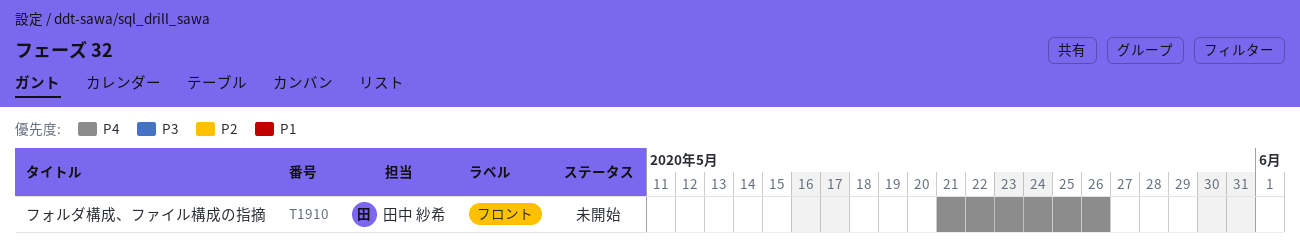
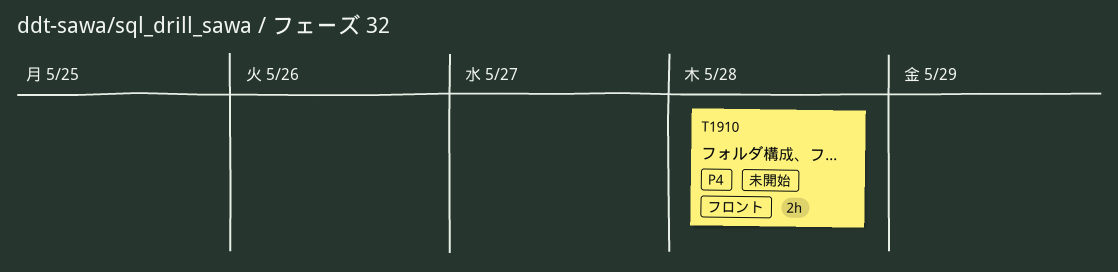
T1910, due: May 26 -> May 28

